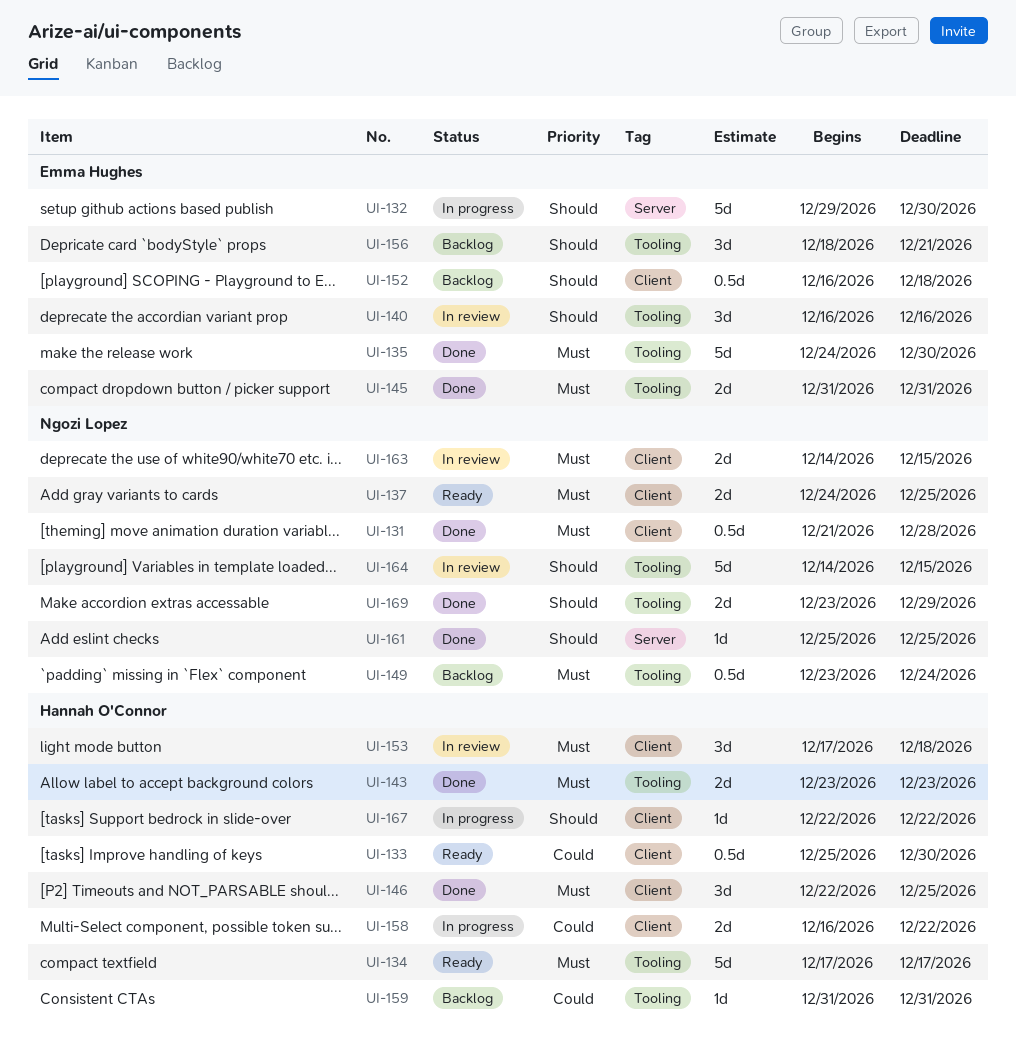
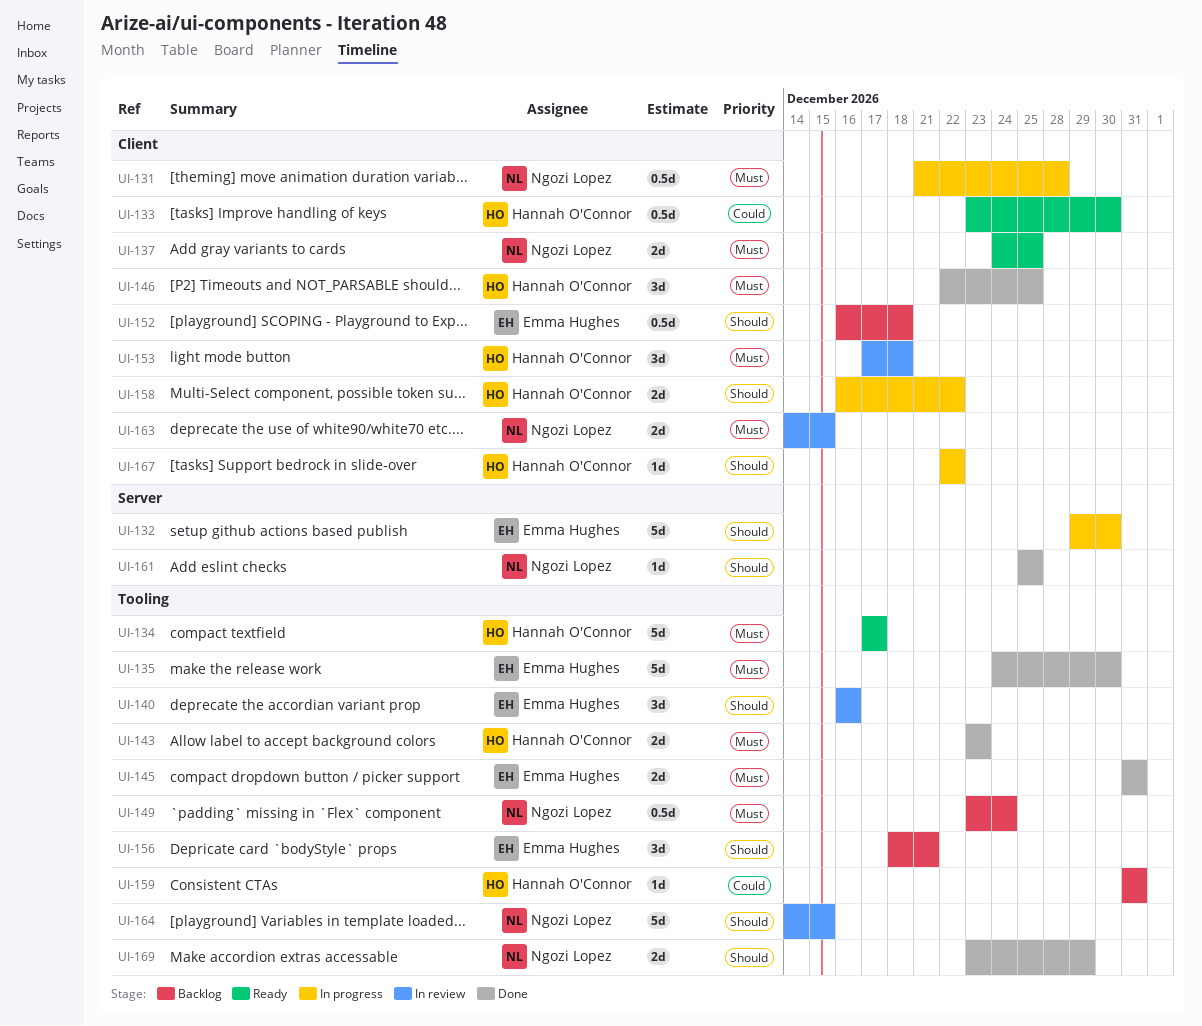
UI-131, status: Done -> In progress
UI-133, start: Dec 25 -> Dec 23
UI-158, priority: Could -> Should

